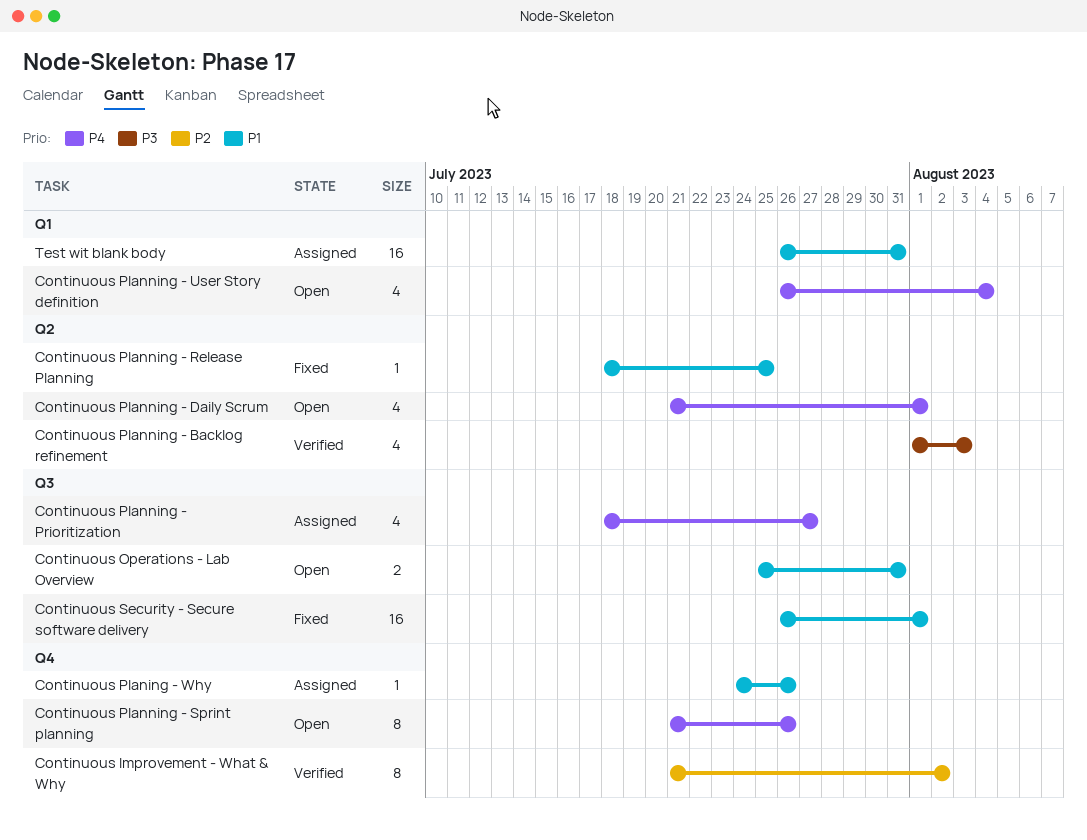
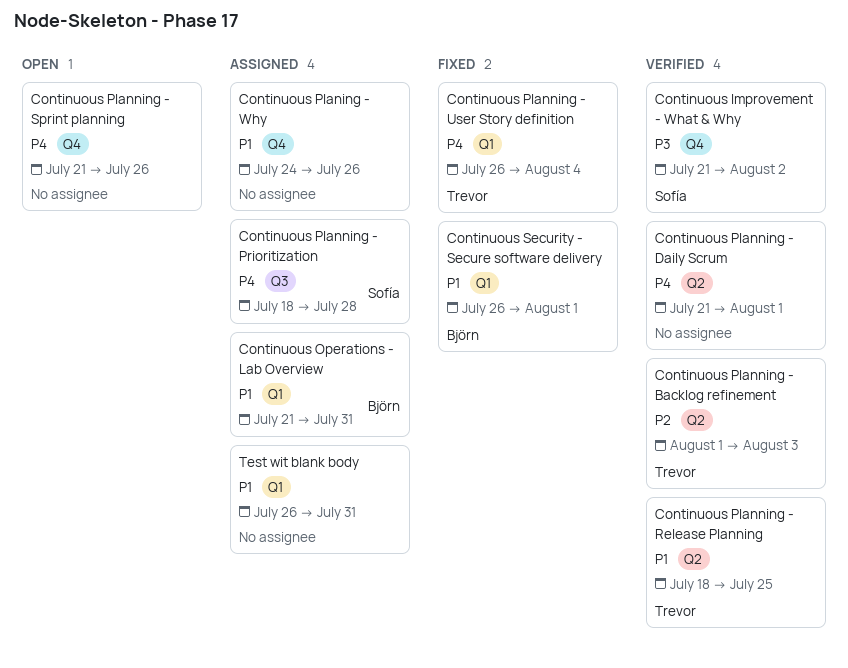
Continuous Improvement - What & Why, priority: P2 -> P3
Continuous Operations - Lab Overview, status: Open -> Assigned
Continuous Operations - Lab Overview, label: Q3 -> Q1
Continuous Operations - Lab Overview, start: Jul 25 -> Jul 21
Continuous Planning - Backlog refinement, priority: P3 -> P2
Continuous Planning - Daily Scrum, status: Open -> Verified
Continuous Planning - Prioritization, due: Jul 27 -> Jul 28
Continuous Planning - Release Planning, status: Fixed -> Verified
Continuous Planning - User Story definition, status: Open -> Fixed
Continuous Security - Secure software delivery, label: Q3 -> Q1

